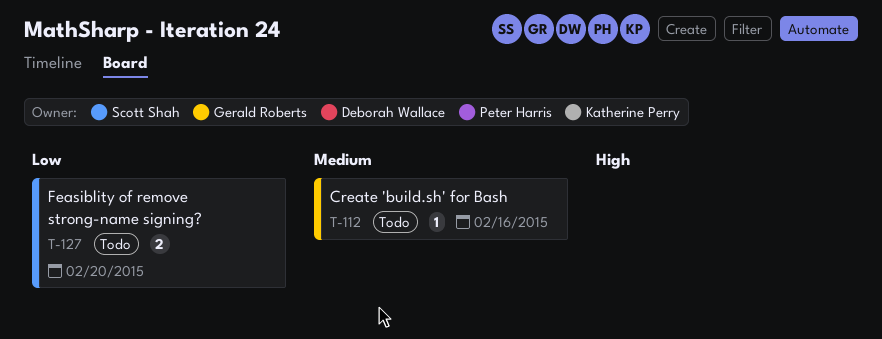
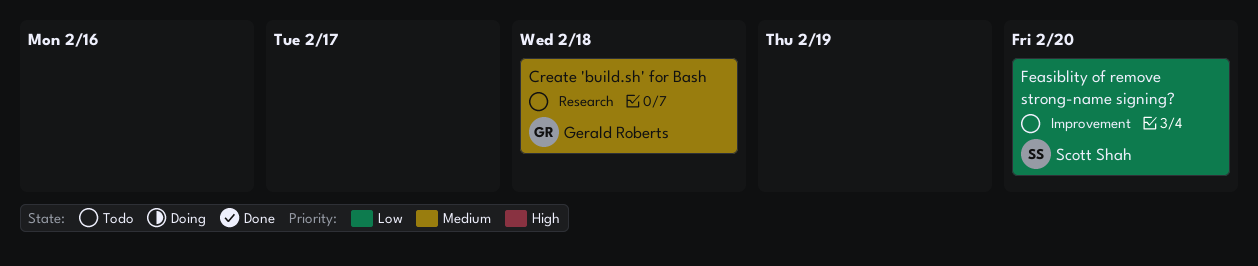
Create 'build.sh' for Bash, due: Feb 16 -> Feb 18

